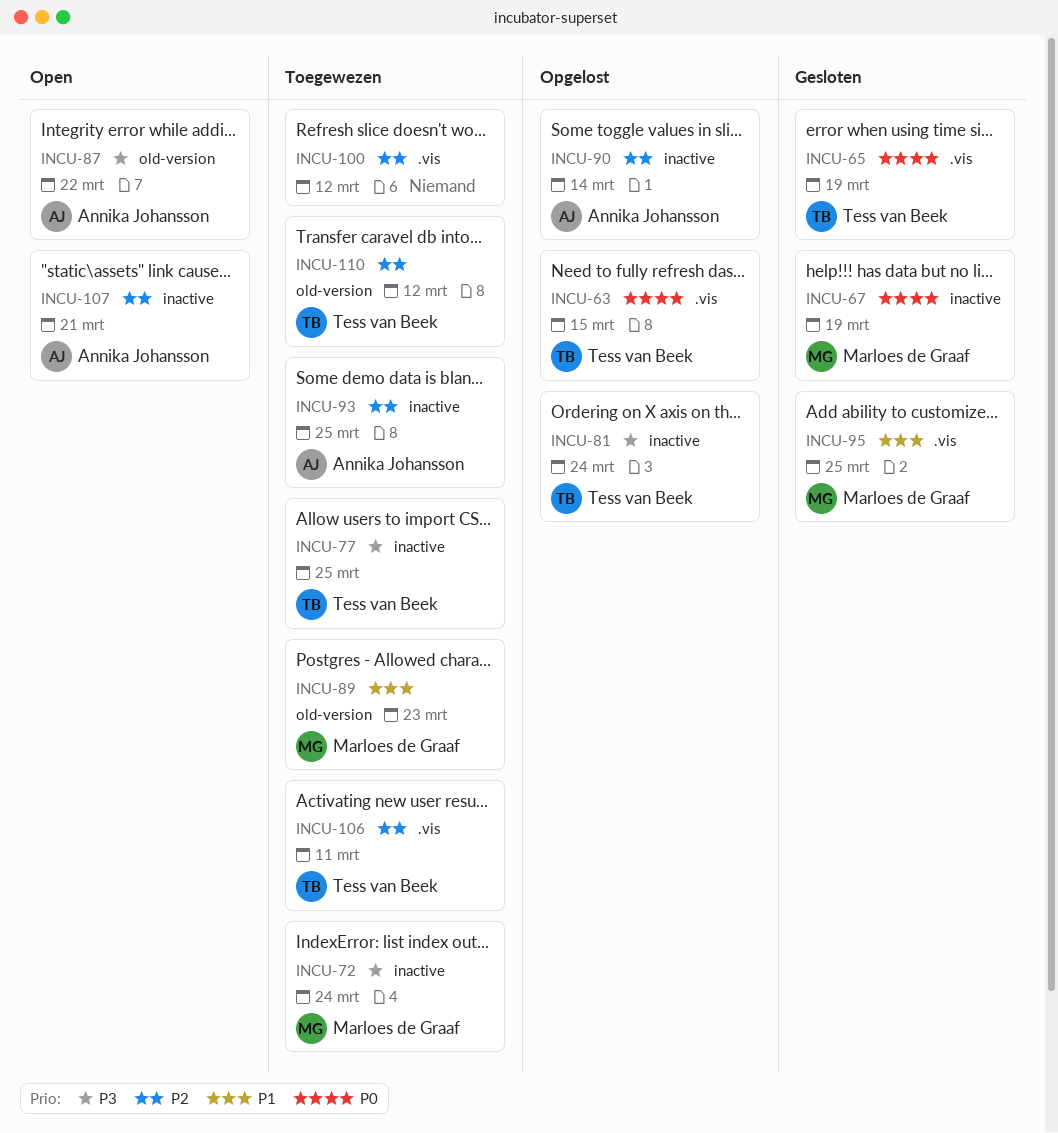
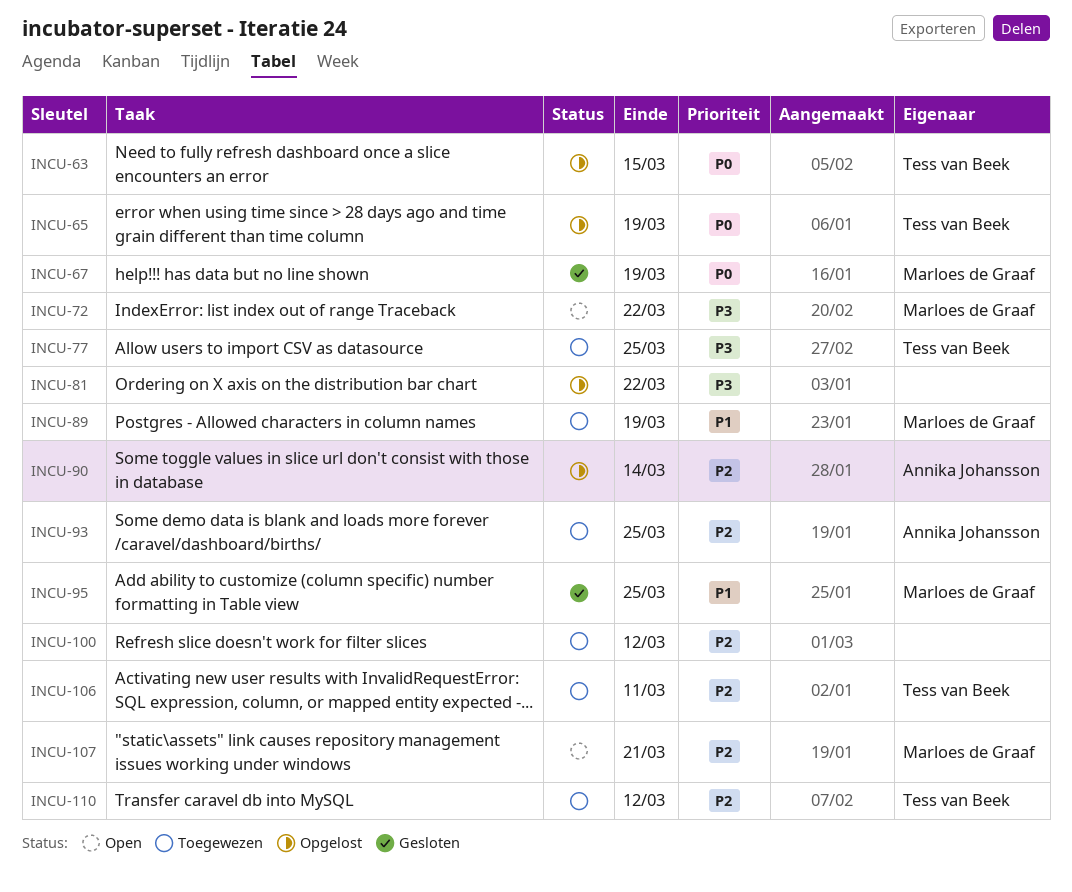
INCU-65, status: Gesloten -> Opgelost
INCU-72, status: Toegewezen -> Open
INCU-72, due: Mar 24 -> Mar 22
INCU-81, owner: Tess van Beek -> none
INCU-81, due: Mar 24 -> Mar 22
INCU-87: present -> none
INCU-89, due: Mar 23 -> Mar 19
INCU-107, owner: Annika Johansson -> Marloes de Graaf

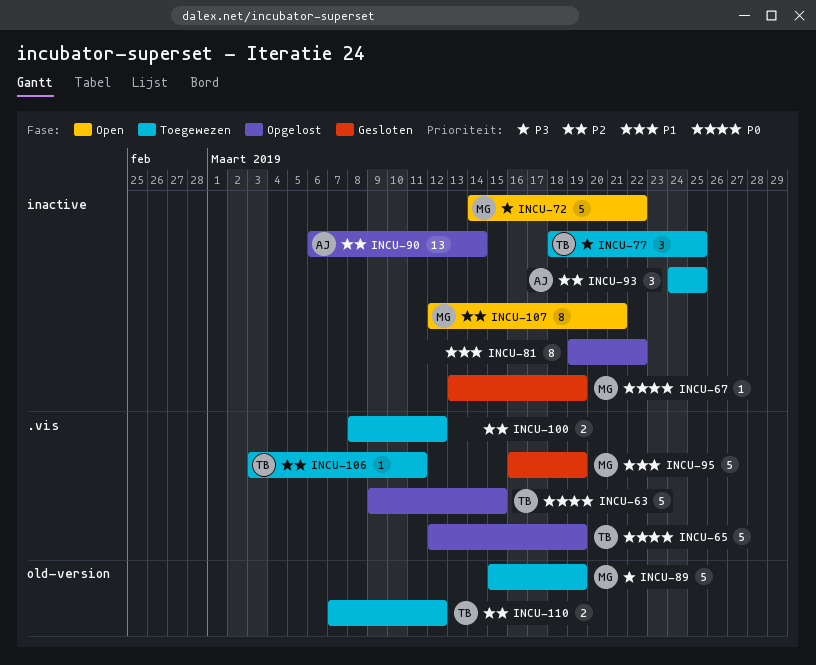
INCU-81, priority: P3 -> P1
INCU-89, priority: P1 -> P3
INCU-95, due: Mar 25 -> Mar 19

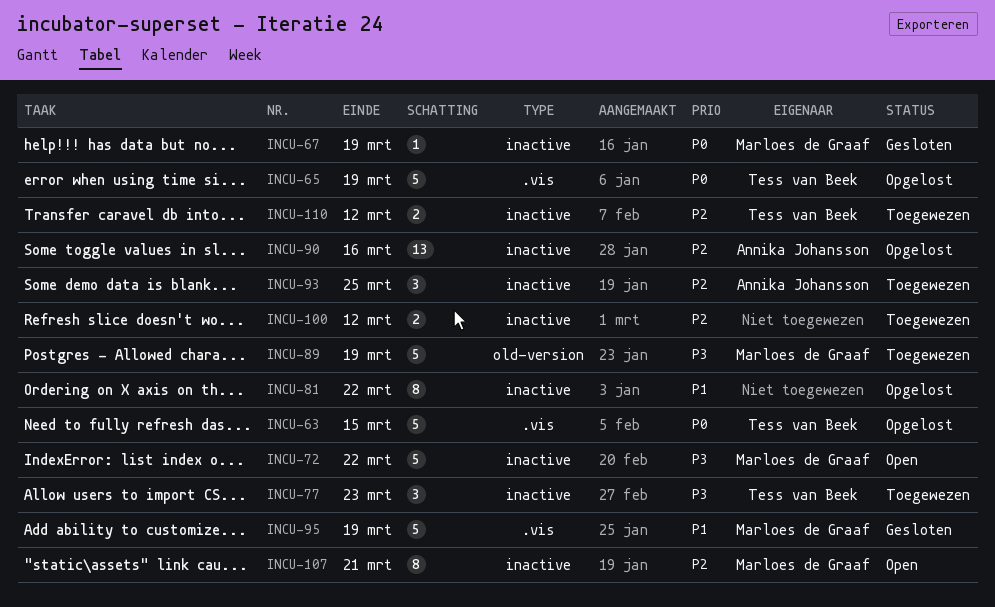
INCU-77, due: Mar 25 -> Mar 23
INCU-90, due: Mar 14 -> Mar 16
INCU-100, label: .vis -> inactive
INCU-106: present -> none
INCU-110, label: old-version -> inactive

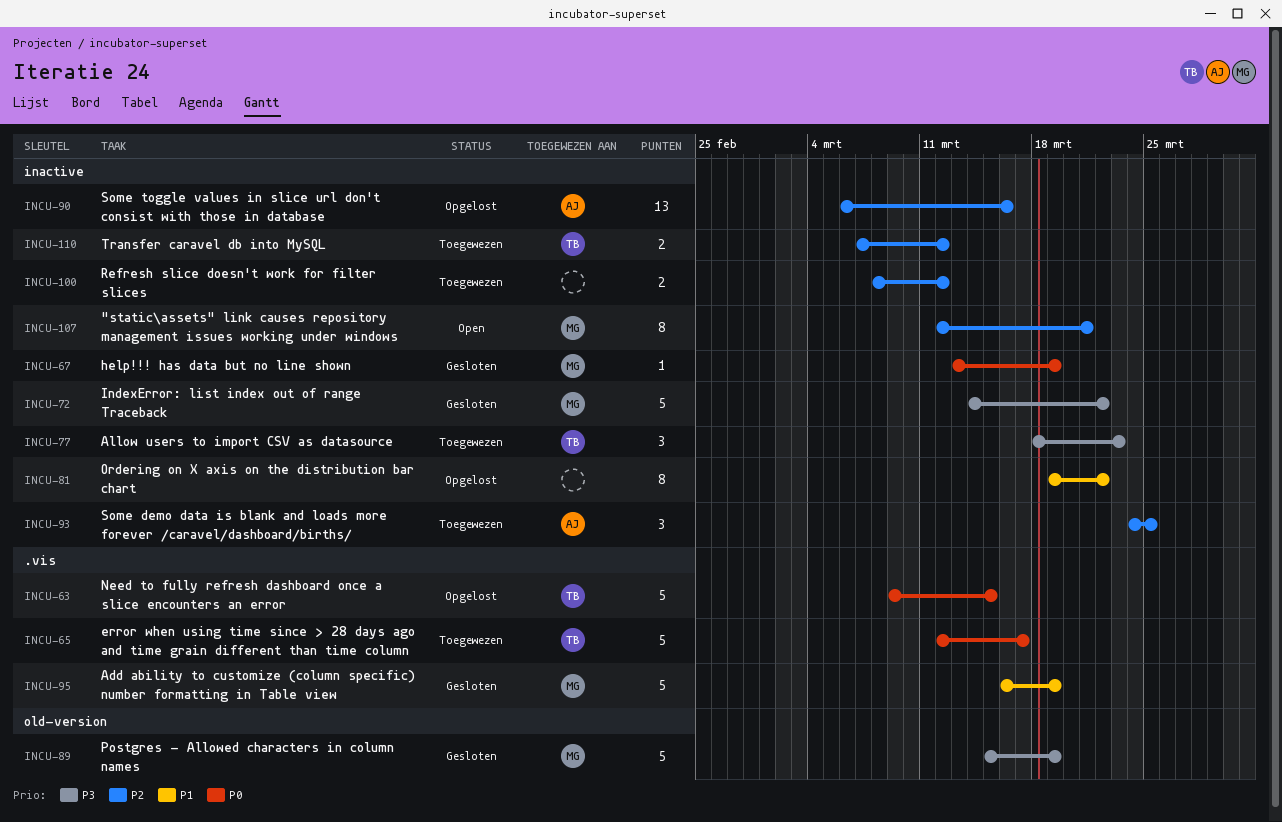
INCU-65, status: Opgelost -> Toegewezen
INCU-65, due: Mar 19 -> Mar 17
INCU-72, status: Open -> Gesloten
INCU-89, status: Toegewezen -> Gesloten

